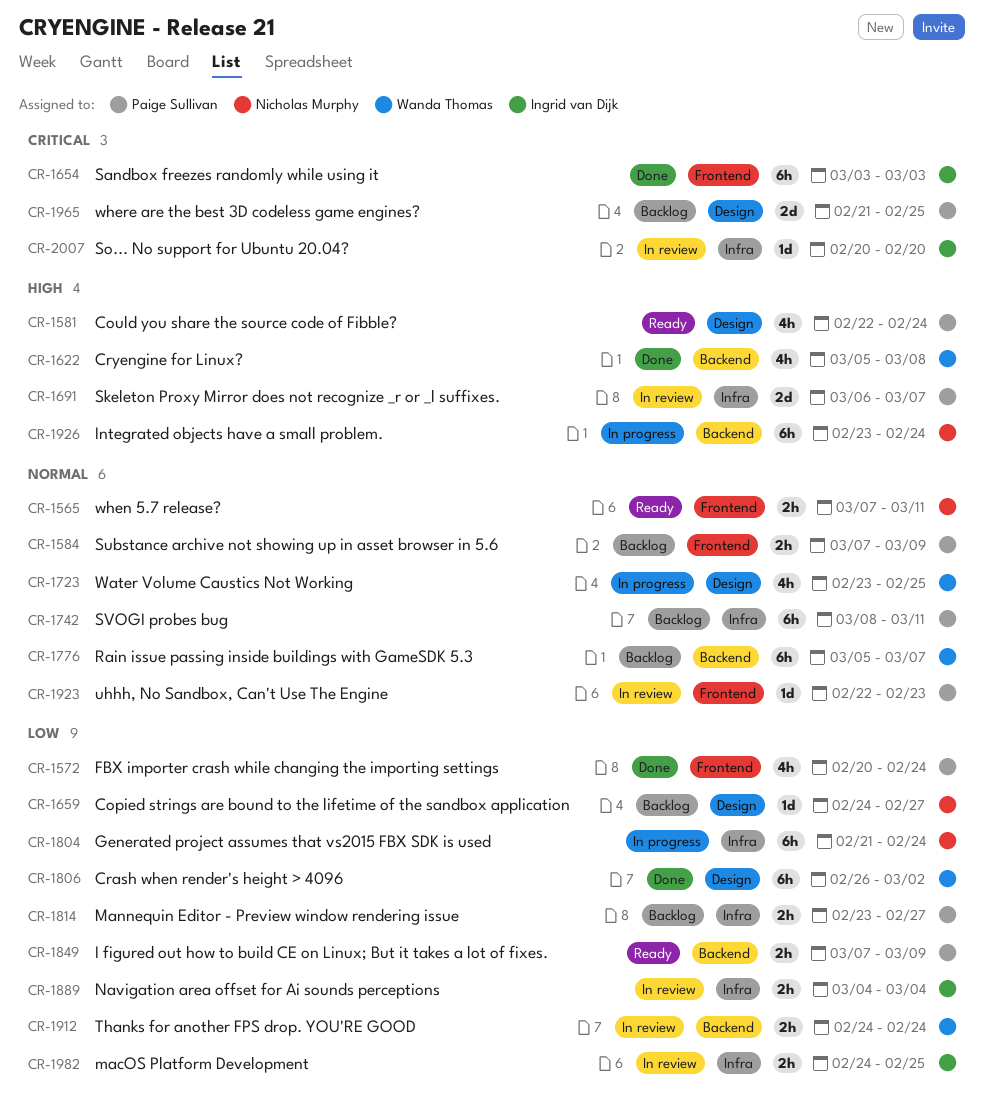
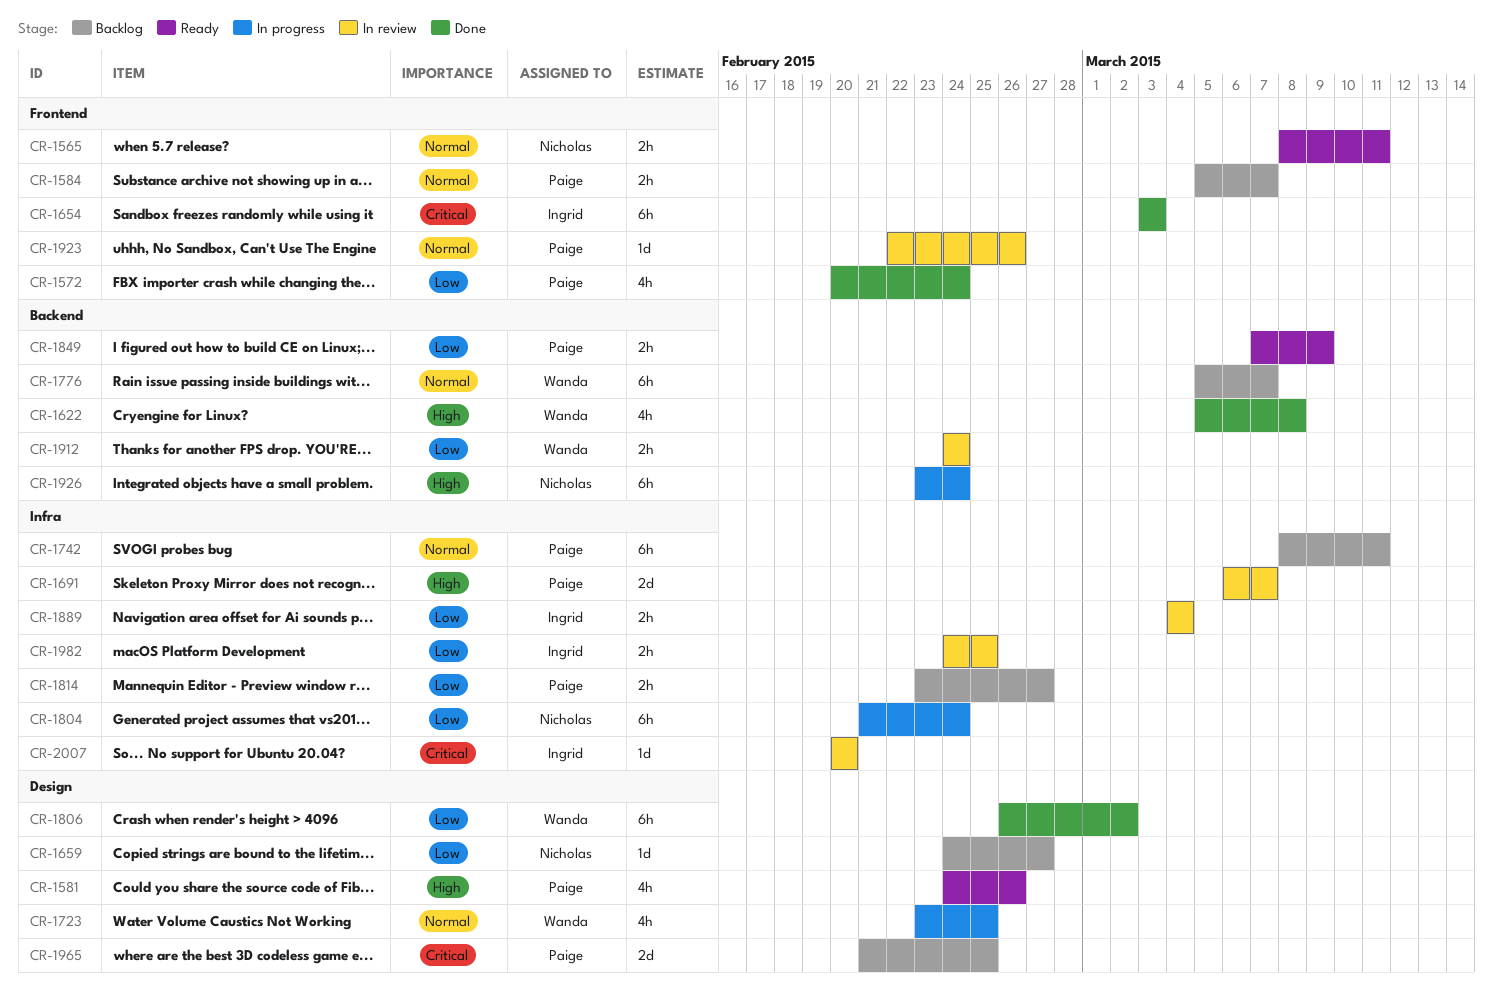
CR-1565, start: Mar 7 -> Mar 8
CR-1581, start: Feb 22 -> Feb 24
CR-1581, due: Feb 24 -> Feb 26
CR-1584, start: Mar 7 -> Mar 5
CR-1584, due: Mar 9 -> Mar 7
CR-1923, due: Feb 23 -> Feb 26

